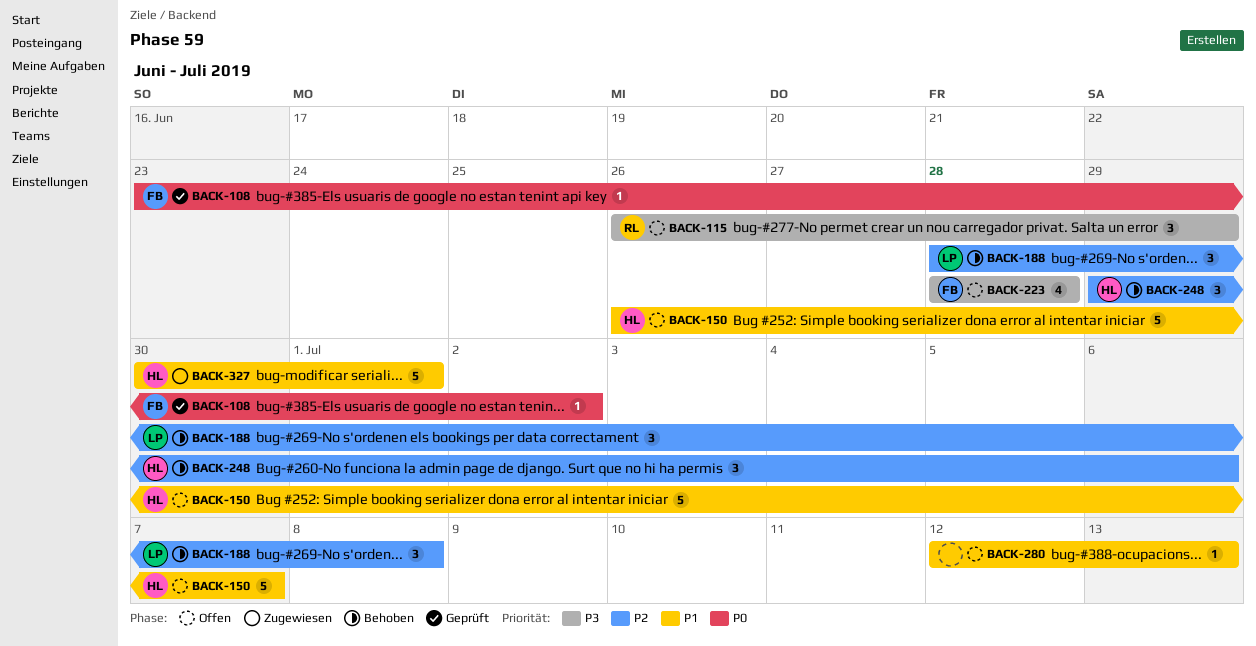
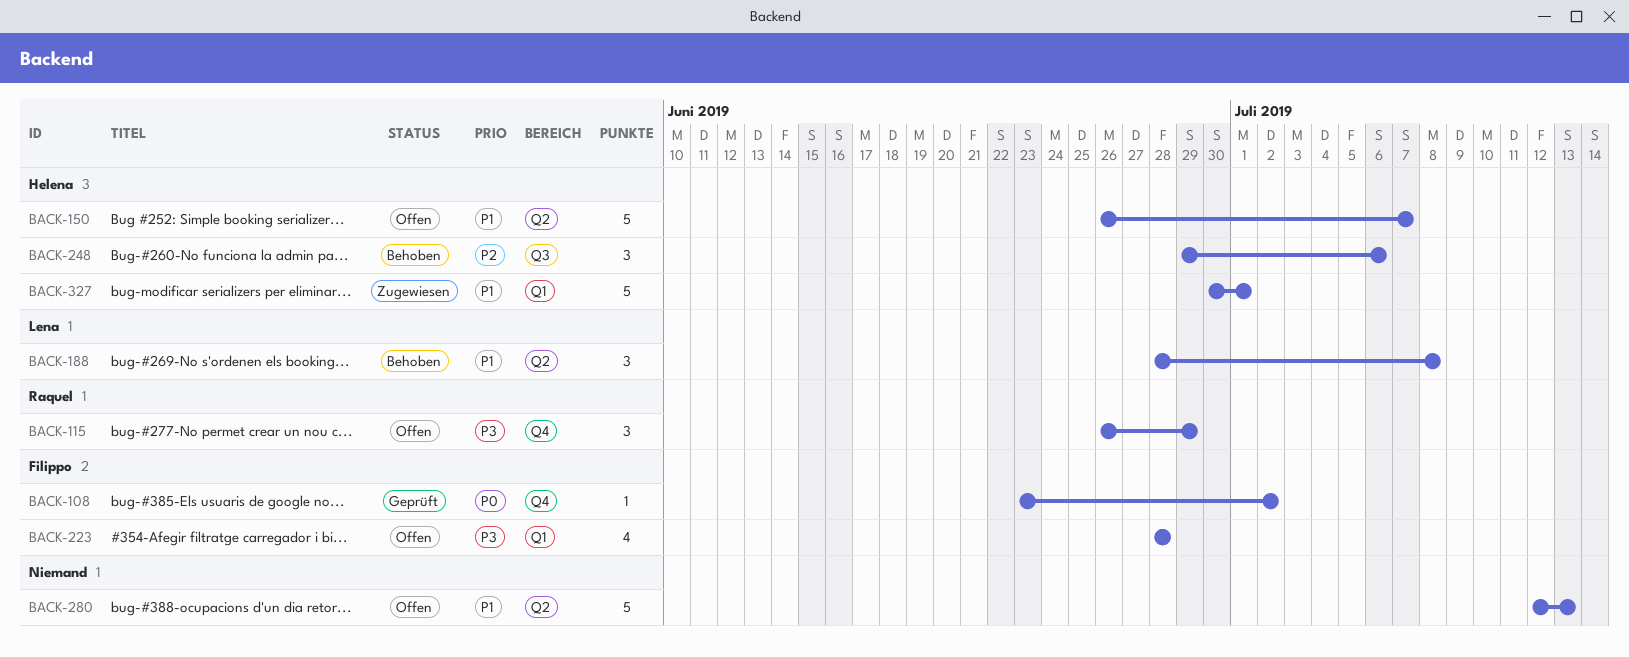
BACK-188, priority: P2 -> P1
BACK-280, estimate: 1 -> 5

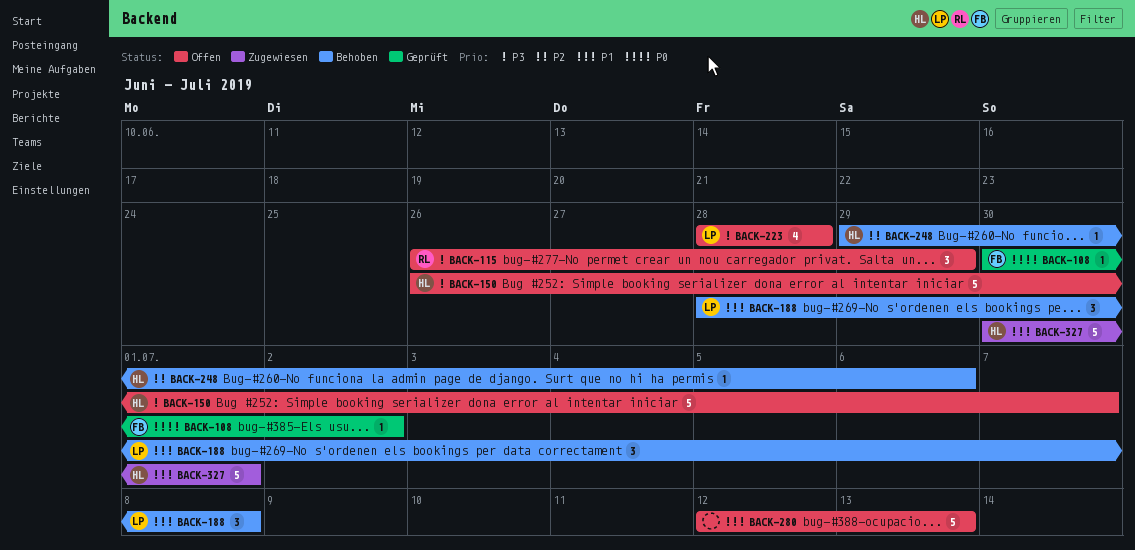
BACK-108, start: Jun 23 -> Jun 30
BACK-150, priority: P1 -> P3
BACK-223, owner: Filippo -> Lena
BACK-248, estimate: 3 -> 1

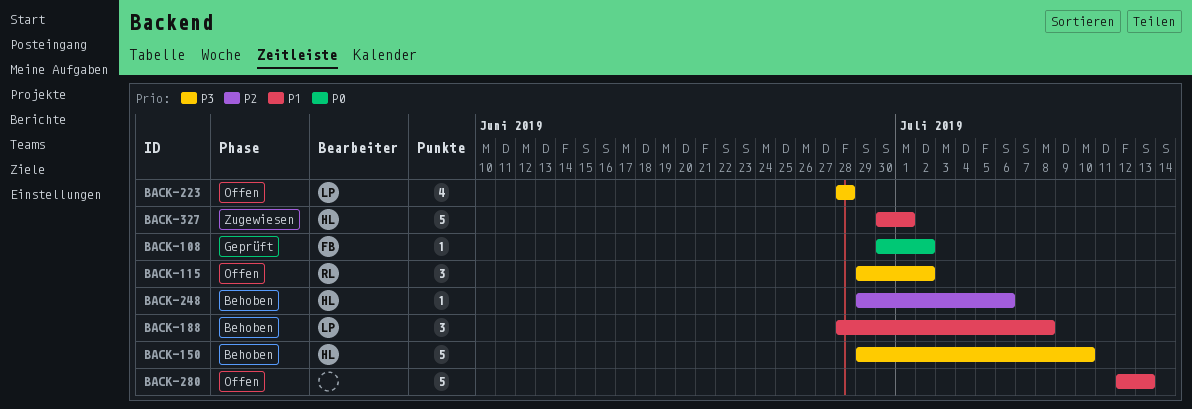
BACK-115, start: Jun 26 -> Jun 29
BACK-115, due: Jun 29 -> Jul 2
BACK-150, status: Offen -> Behoben
BACK-150, start: Jun 26 -> Jun 29
BACK-150, due: Jul 7 -> Jul 10

